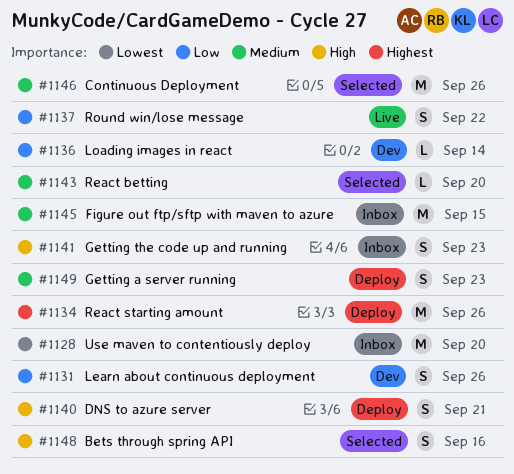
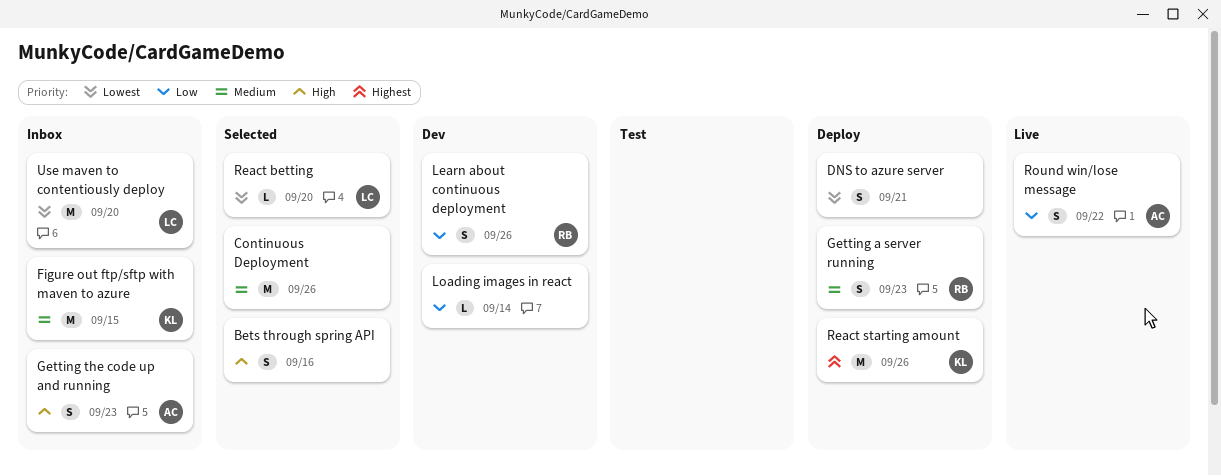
DNS to azure server, priority: High -> Lowest
React betting, priority: Medium -> Lowest

